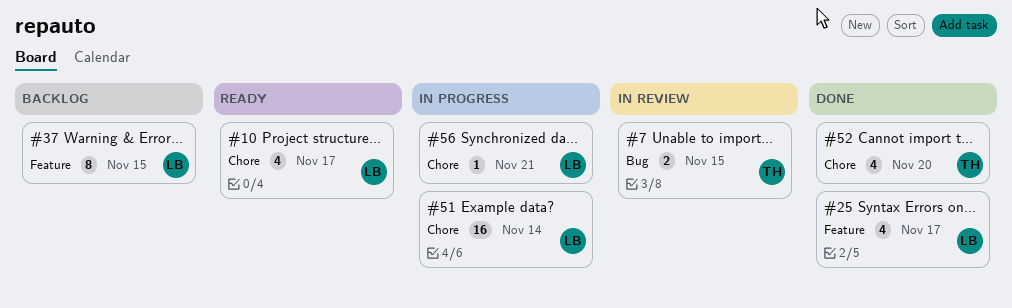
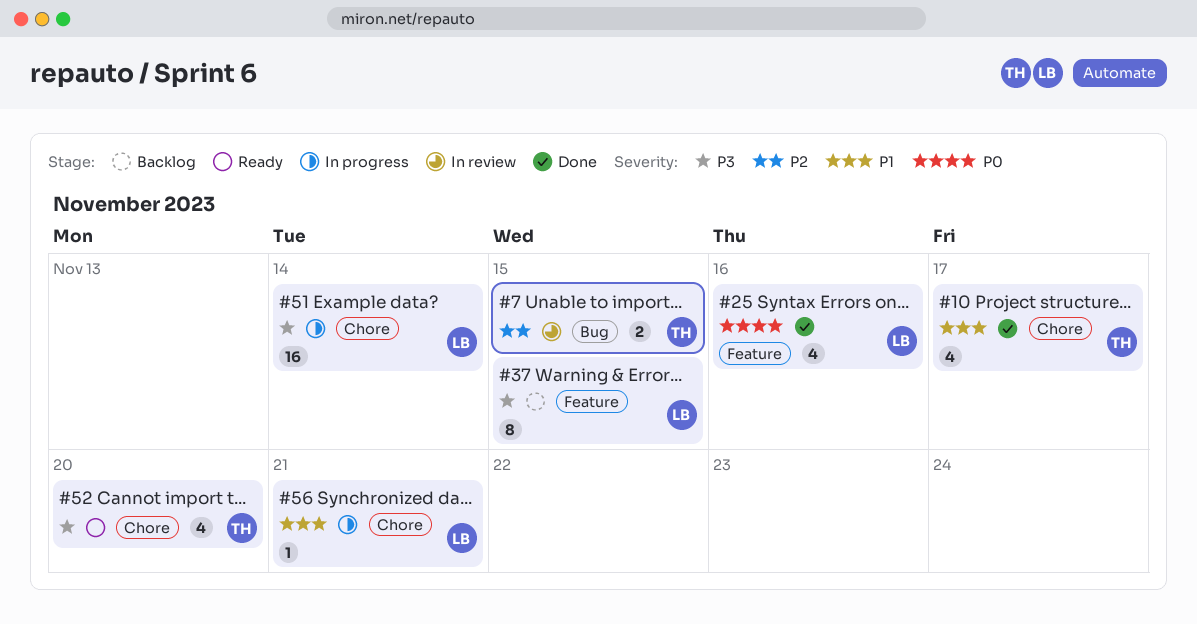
#10, status: Ready -> Done
#10, owner: LB -> TH
#25, due: Nov 17 -> Nov 16
#52, status: Done -> Ready

